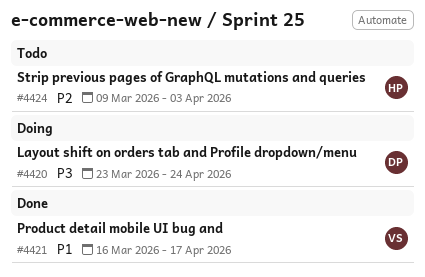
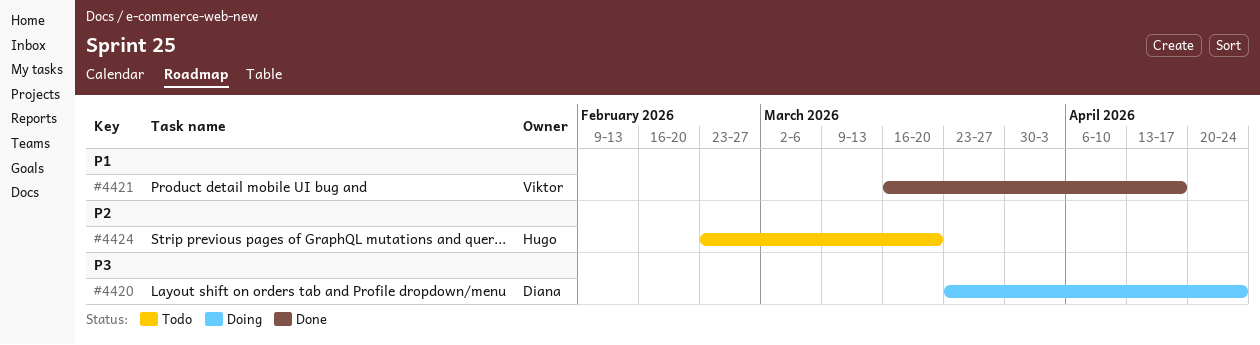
#4424, start: Mar 9 -> Feb 23
#4424, due: Apr 3 -> Mar 20

